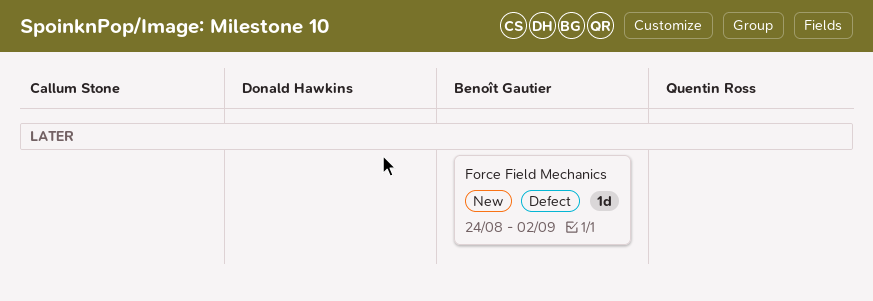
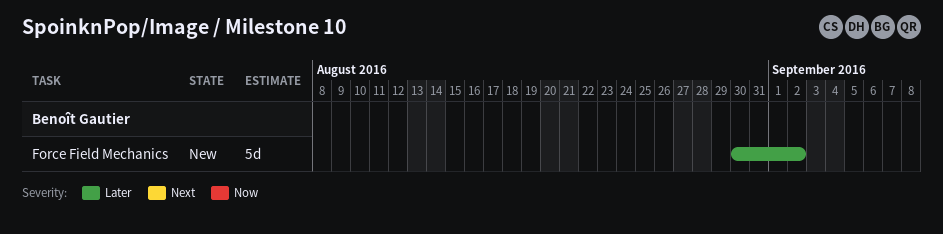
Force Field Mechanics, estimate: 1d -> 5d
Force Field Mechanics, start: Aug 24 -> Aug 30

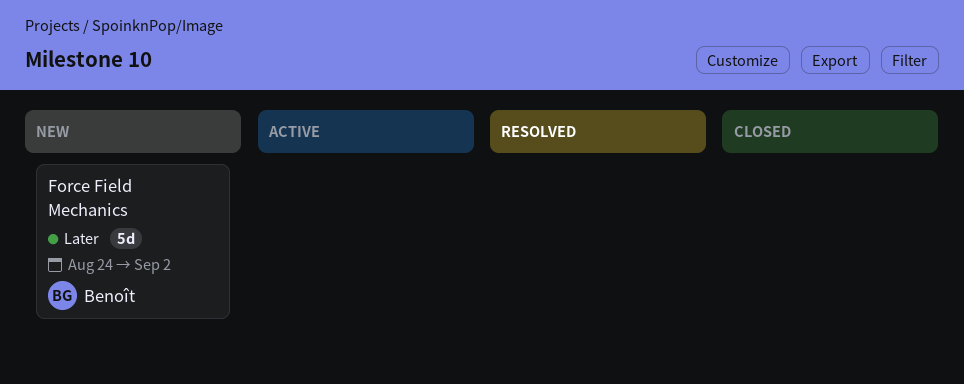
Force Field Mechanics, start: Aug 30 -> Aug 24

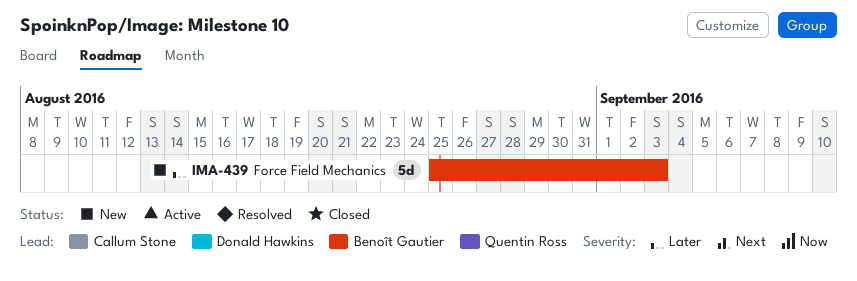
Force Field Mechanics, start: Aug 24 -> Aug 25
Force Field Mechanics, due: Sep 2 -> Sep 3

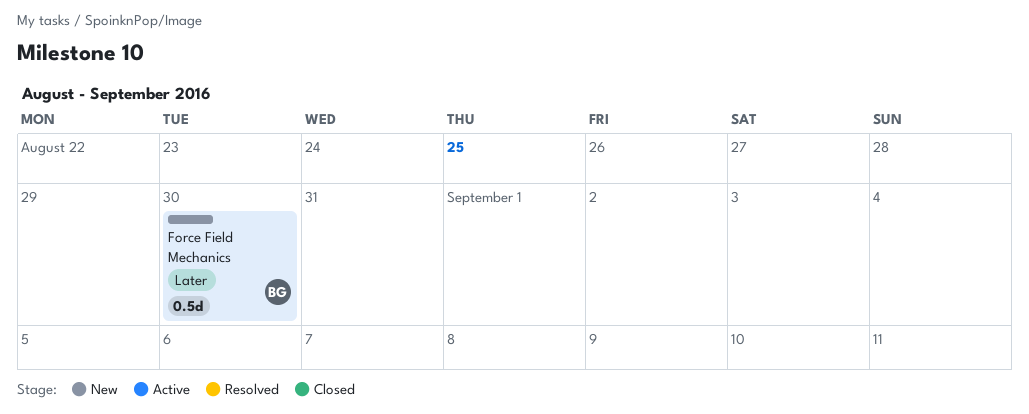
Force Field Mechanics, estimate: 5d -> 0.5d
Force Field Mechanics, due: Sep 3 -> Aug 30

